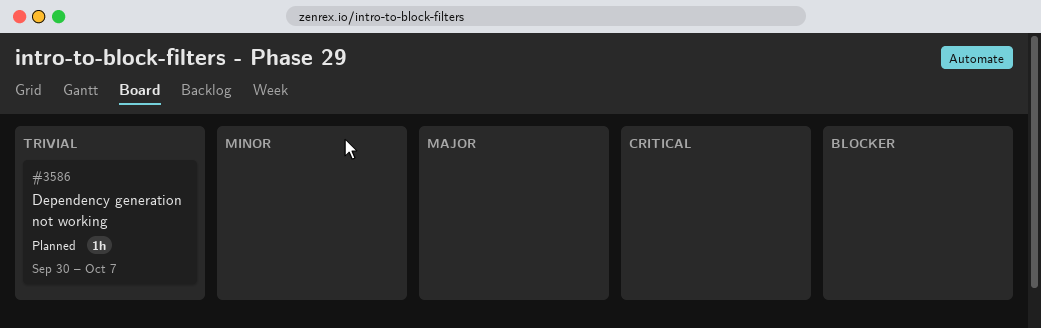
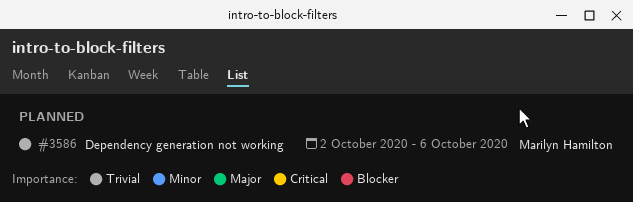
#3586, start: Sep 30 -> Oct 2
#3586, due: Oct 7 -> Oct 6

